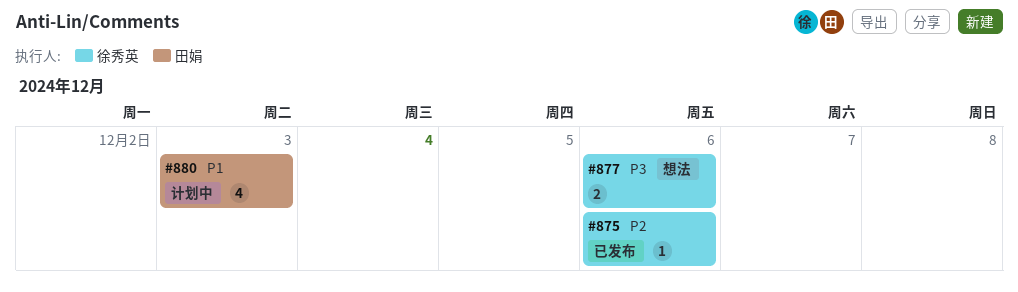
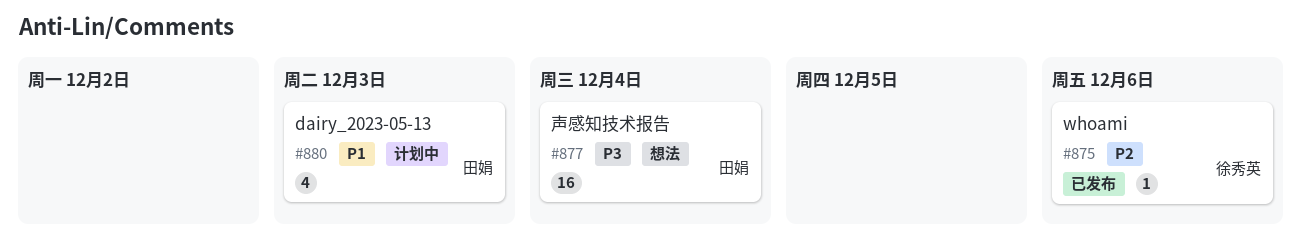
#877, owner: 徐秀英 -> 田娟
#877, estimate: 2 -> 16
#877, due: Dec 6 -> Dec 4

